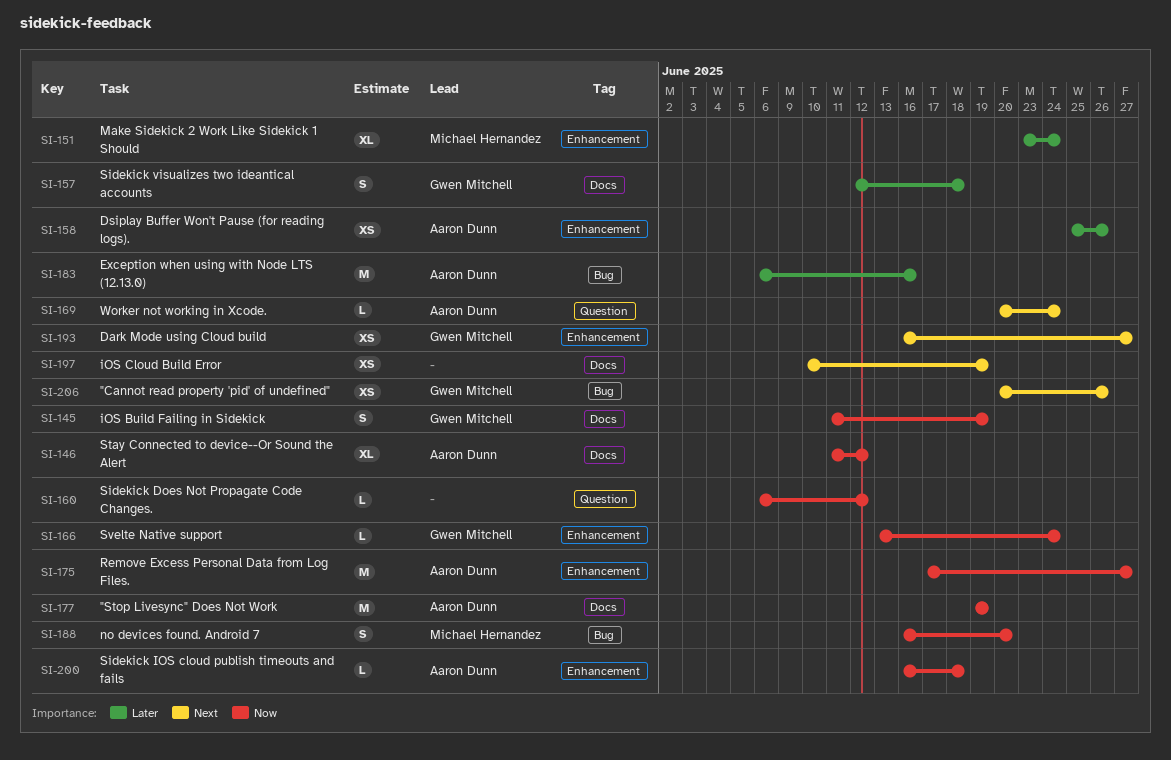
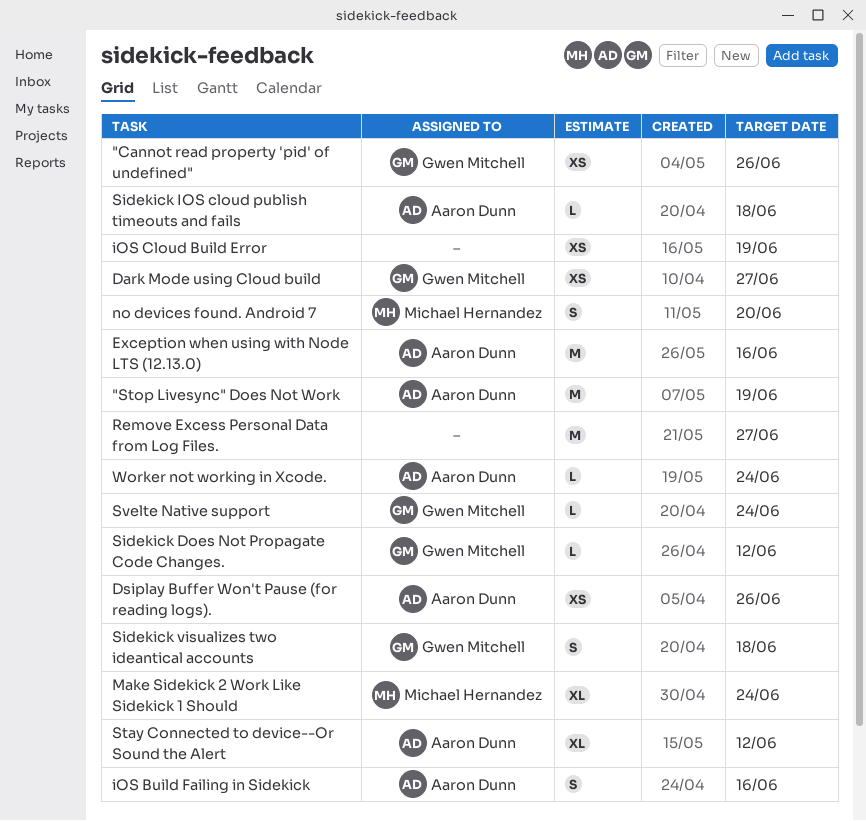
iOS Build Failing in Sidekick, owner: Gwen Mitchell -> Aaron Dunn
iOS Build Failing in Sidekick, due: Jun 19 -> Jun 16
Remove Excess Personal Data from Log Files., owner: Aaron Dunn -> none
Sidekick Does Not Propagate Code Changes., owner: none -> Gwen Mitchell

